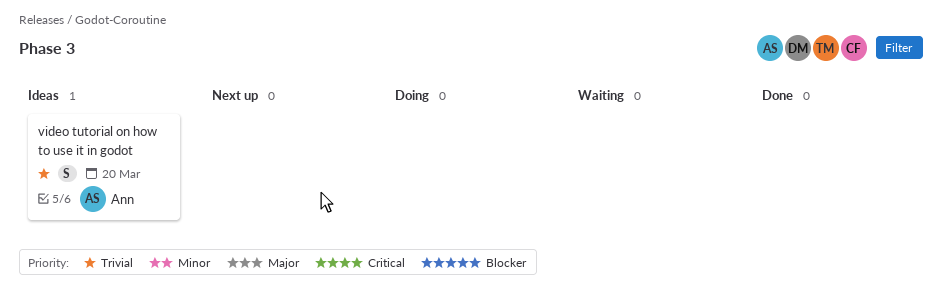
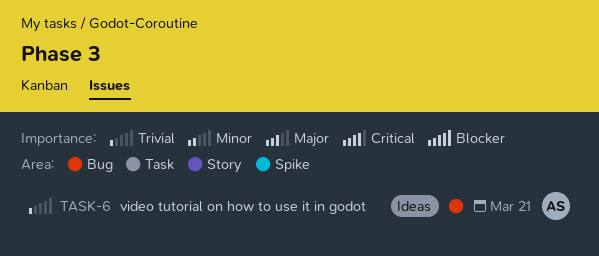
video tutorial on how to use it in godot, due: Mar 20 -> Mar 21

